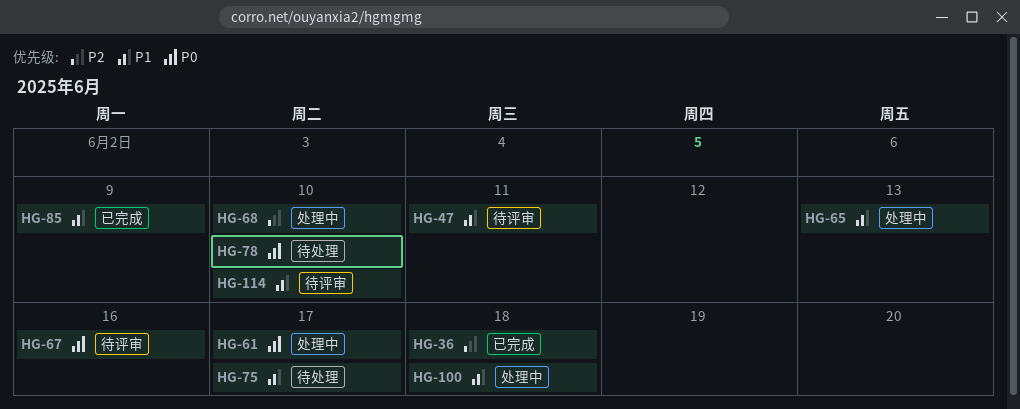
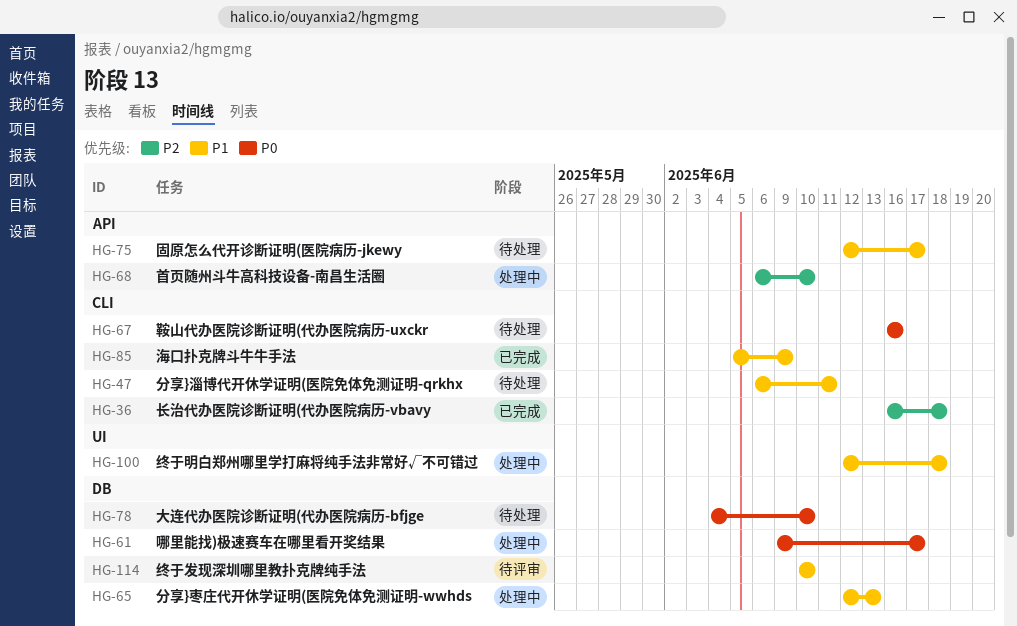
HG-47, status: 待评审 -> 待处理
HG-67, status: 待评审 -> 待处理

